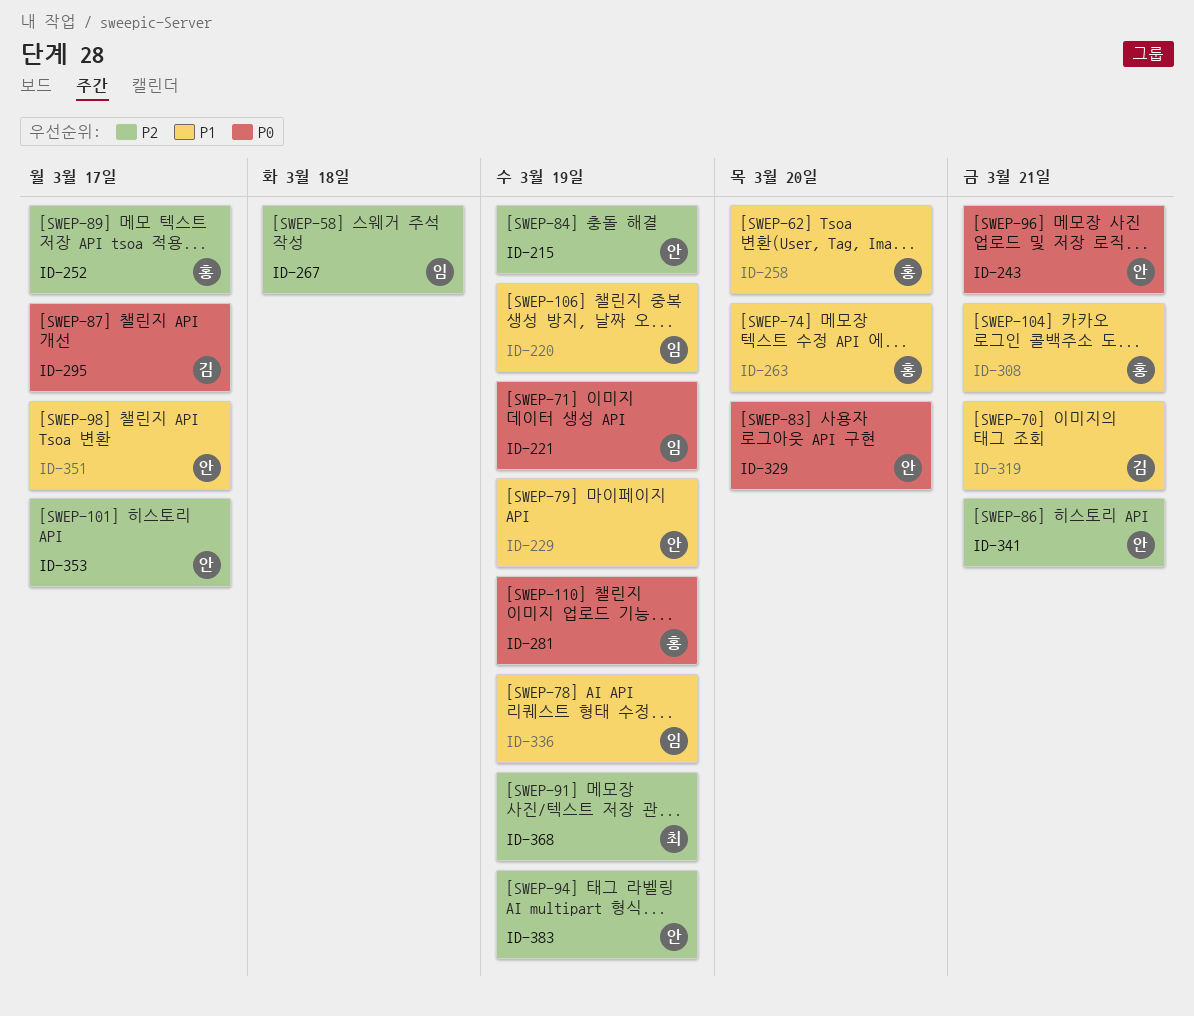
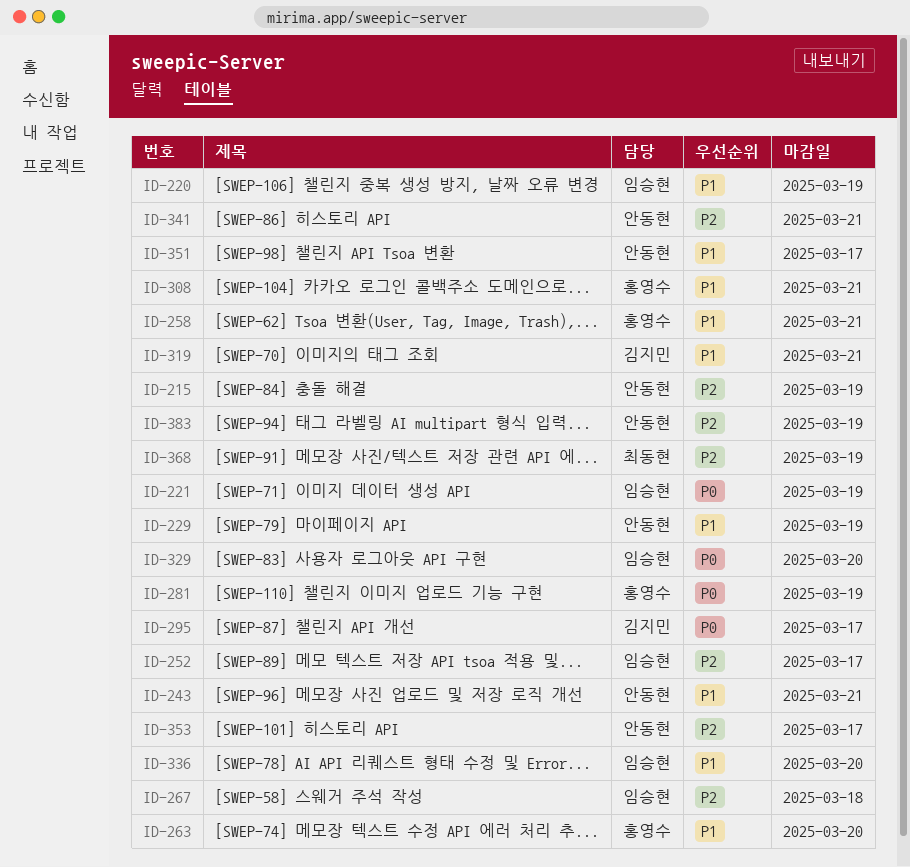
ID-243, priority: P0 -> P1
ID-252, owner: 홍영수 -> 임승현
ID-258, due: Mar 20 -> Mar 21
ID-329, owner: 안동현 -> 임승현
ID-336, due: Mar 19 -> Mar 20

